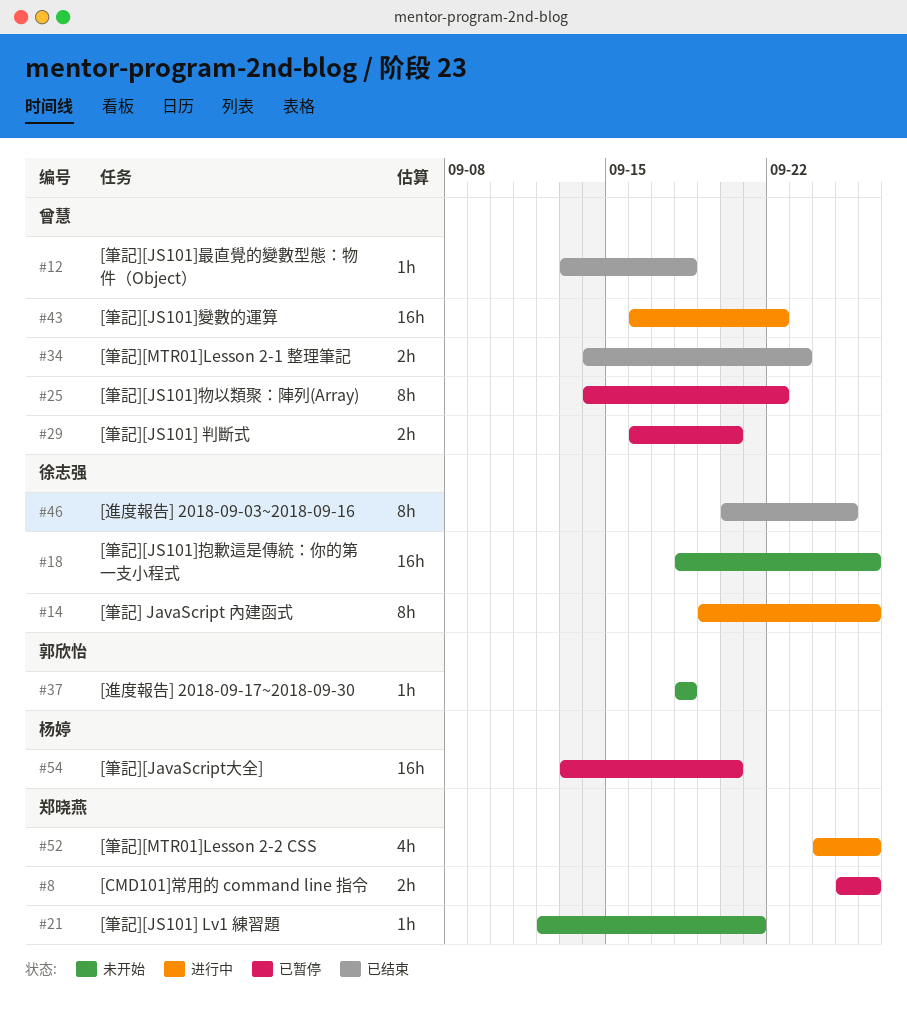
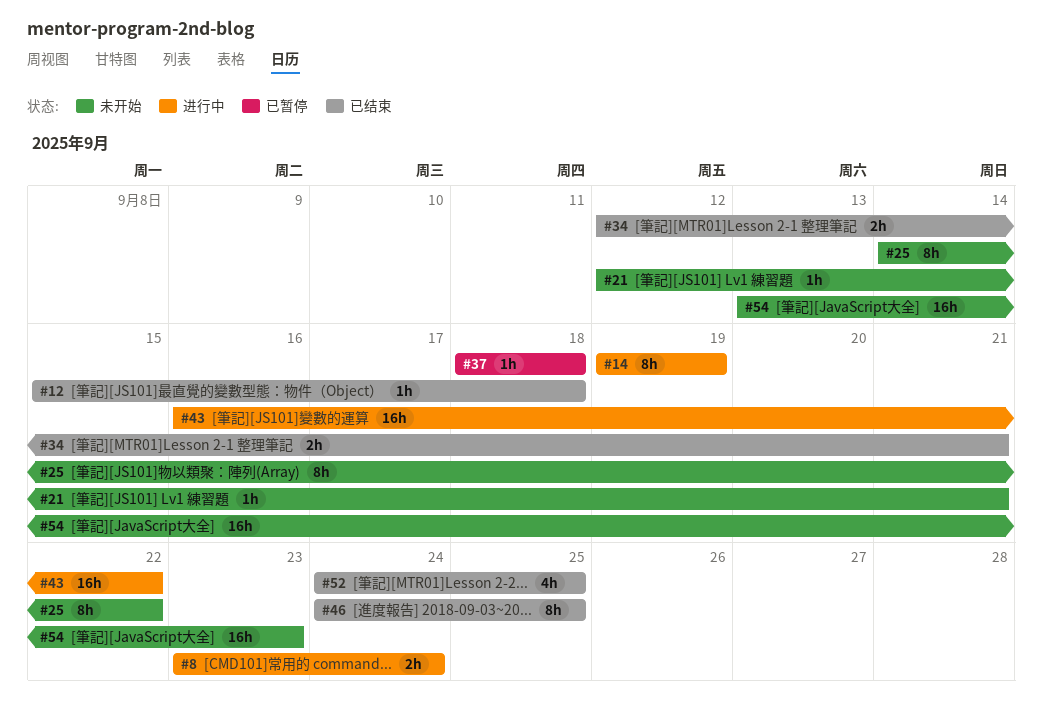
#8, status: 已暂停 -> 进行中
#8, start: Sep 25 -> Sep 23
#8, due: Sep 26 -> Sep 24
#12, start: Sep 13 -> Sep 15
#14, due: Sep 26 -> Sep 19
#18: present -> none
#25, status: 已暂停 -> 未开始
#29: present -> none
#34, start: Sep 14 -> Sep 12
#34, due: Sep 23 -> Sep 21
#37, status: 未开始 -> 已暂停
#46, start: Sep 20 -> Sep 24
#52, status: 进行中 -> 已结束
#52, due: Sep 26 -> Sep 25
#54, status: 已暂停 -> 未开始
#54, due: Sep 20 -> Sep 23

